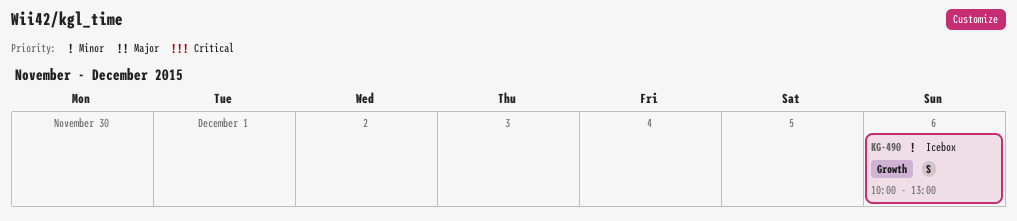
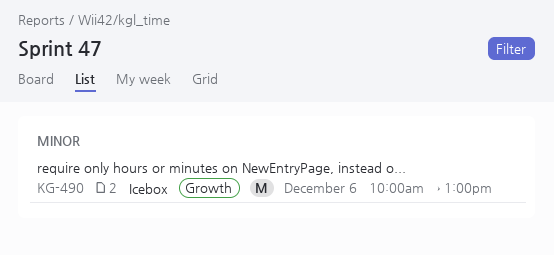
KG-490, estimate: S -> M

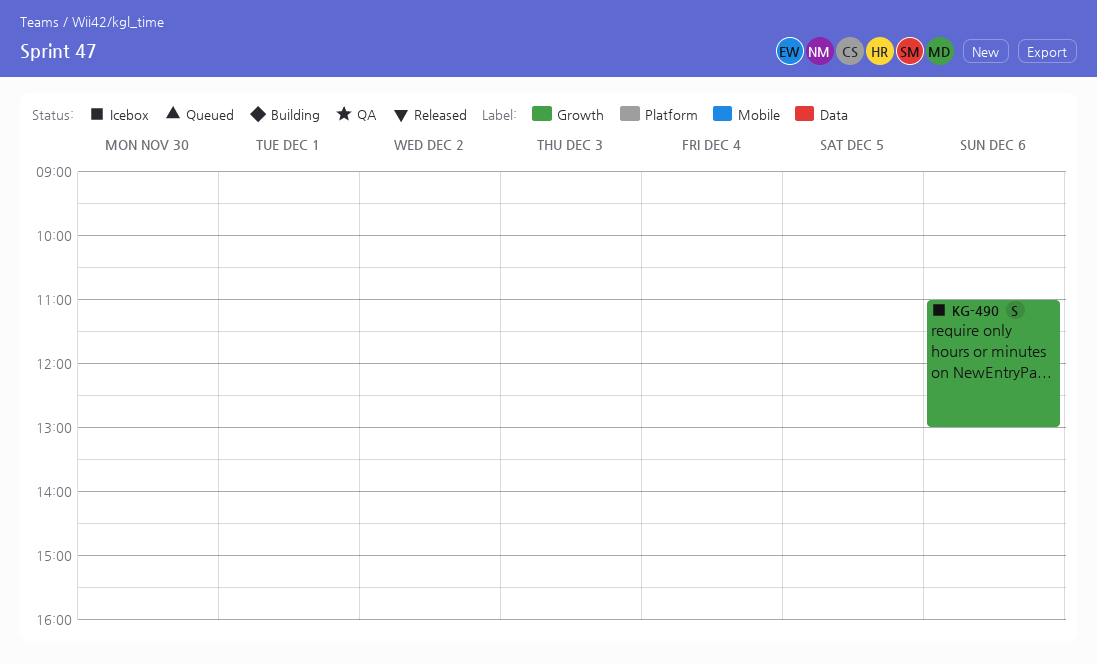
KG-490, estimate: M -> S
KG-490, begins: 10:00 -> 11:00

